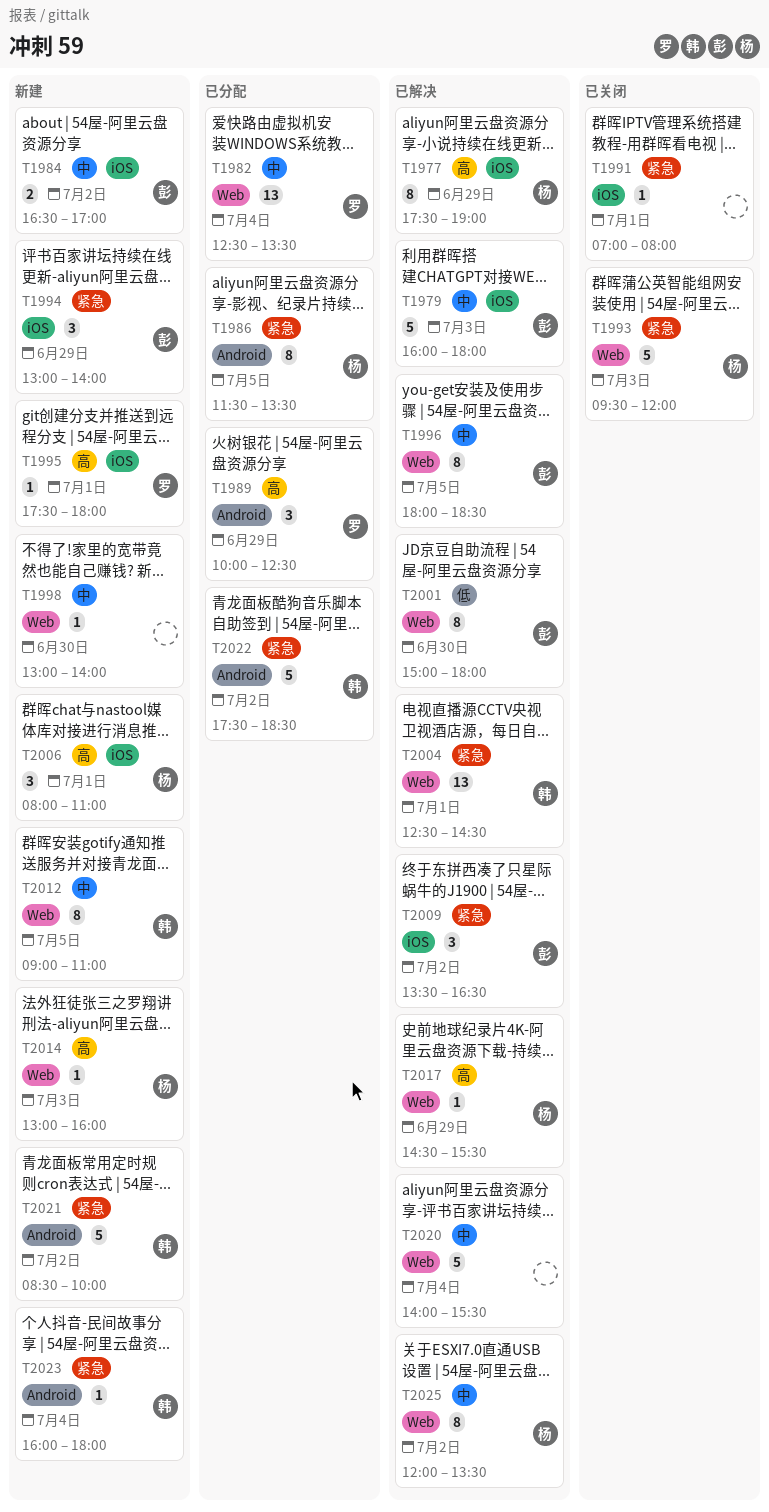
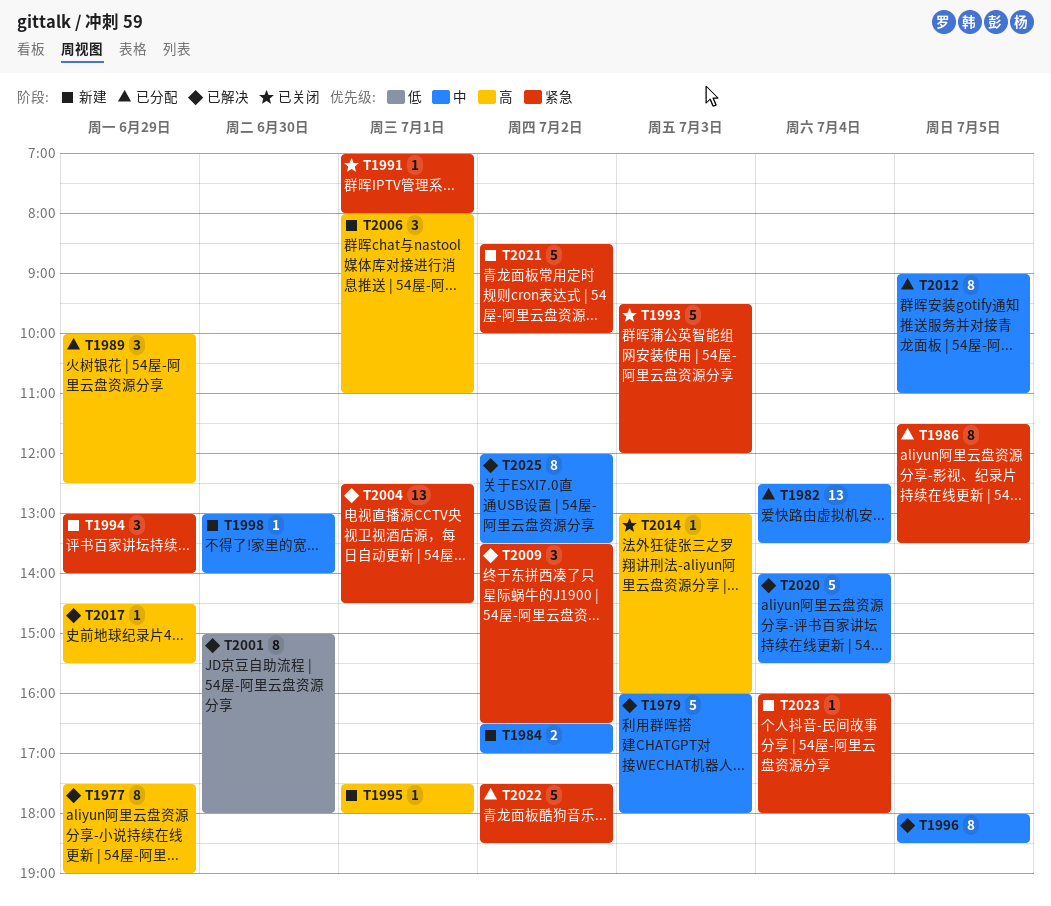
T2012, status: 新建 -> 已分配
T2014, status: 新建 -> 已关闭

